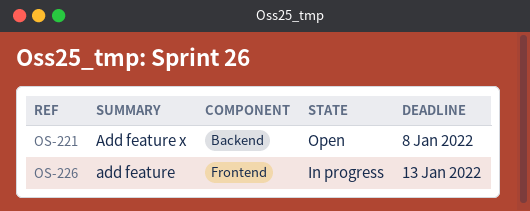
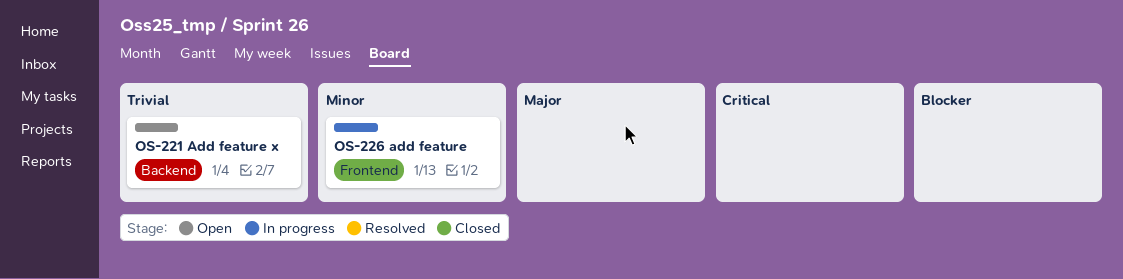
OS-221, due: Jan 8 -> Jan 4

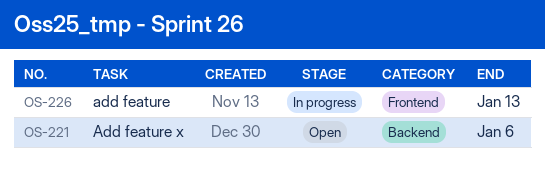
OS-221, due: Jan 4 -> Jan 6

